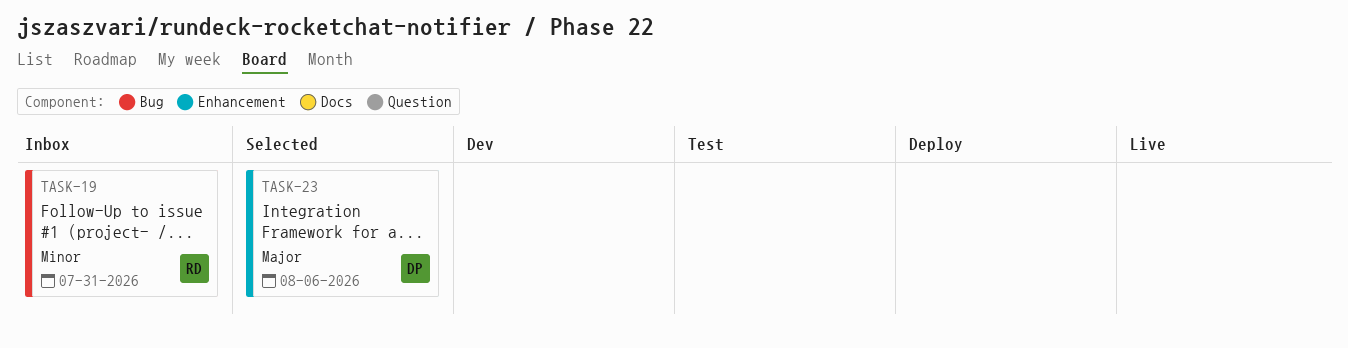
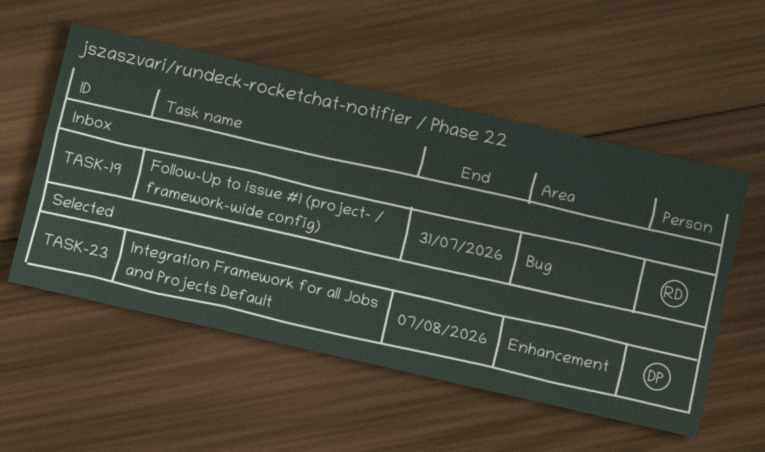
TASK-23, due: Aug 6 -> Aug 7

